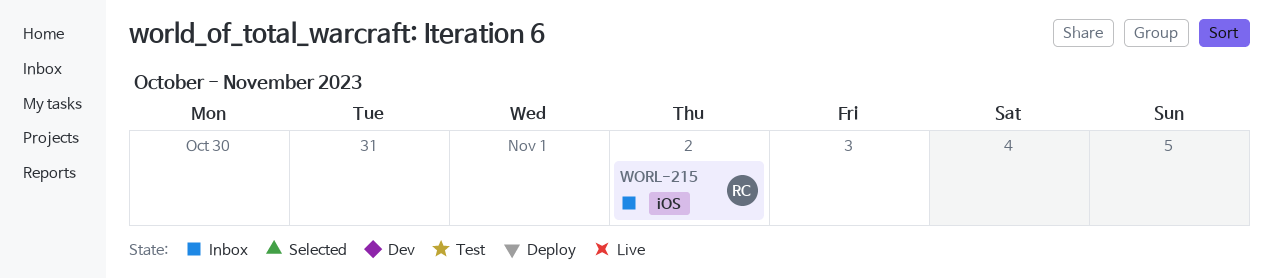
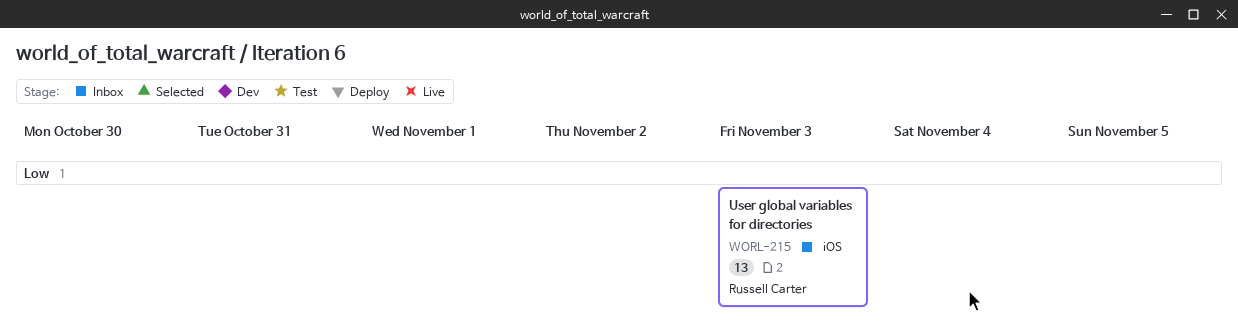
WORL-215, due: Nov 2 -> Nov 3

